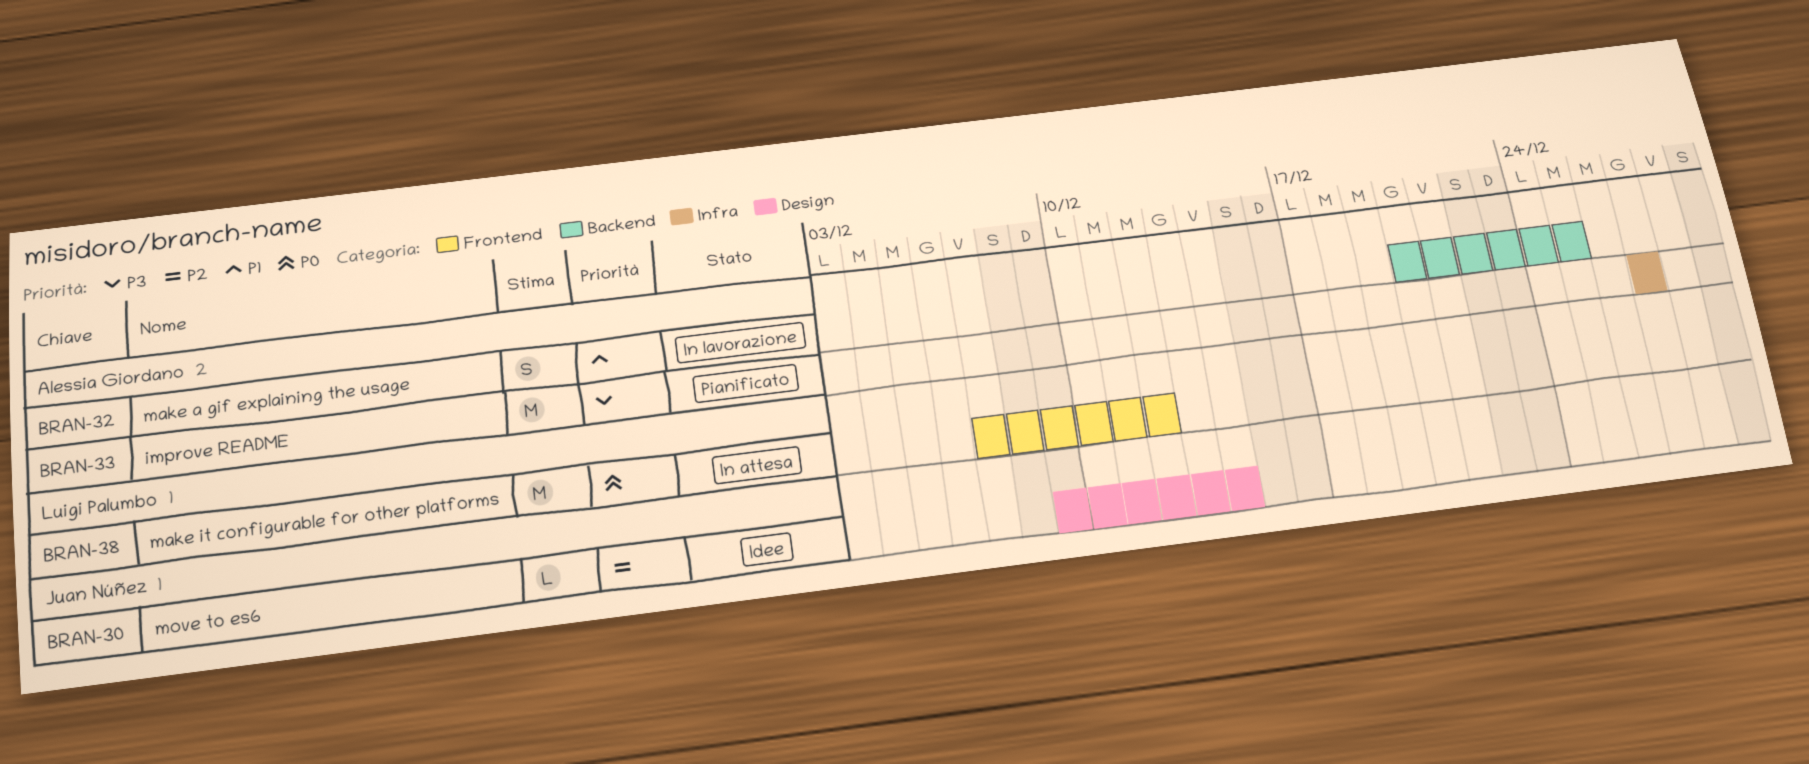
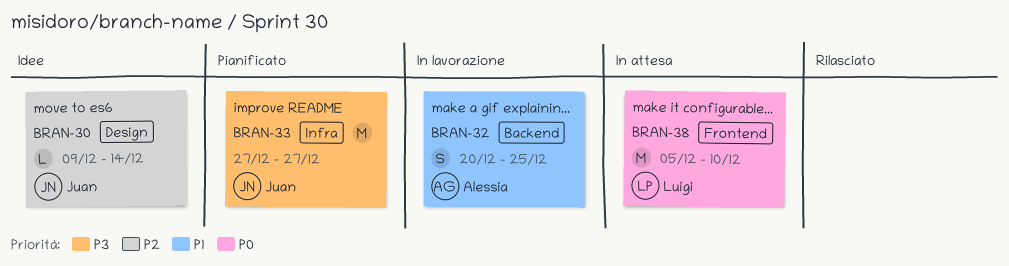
BRAN-33, owner: Alessia Giordano -> Juan Núñez
BRAN-38, start: Dec 7 -> Dec 5
BRAN-38, due: Dec 12 -> Dec 10

